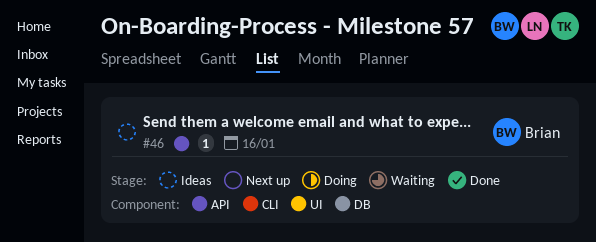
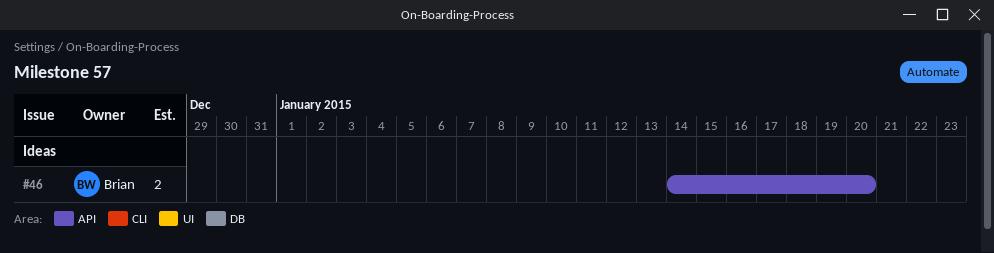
#46, estimate: 1 -> 2
#46, due: Jan 16 -> Jan 20

